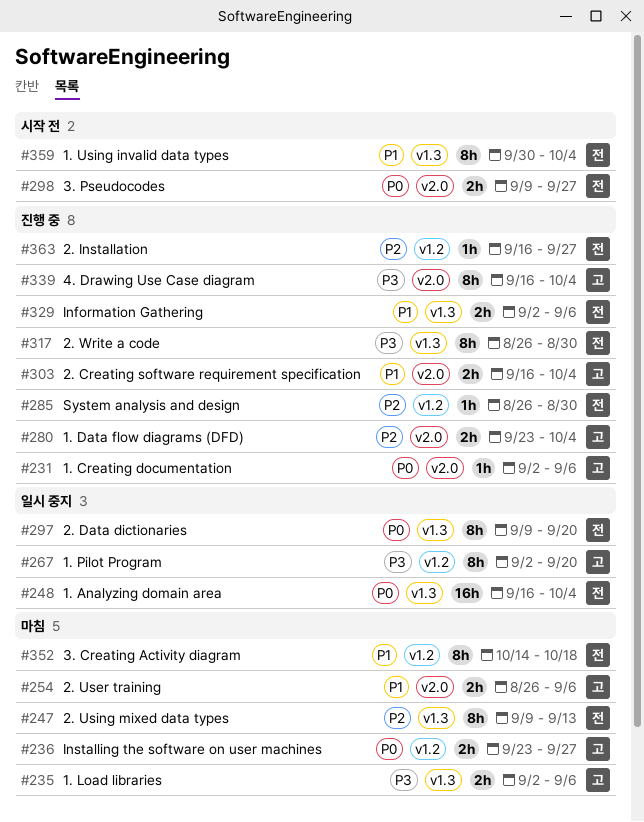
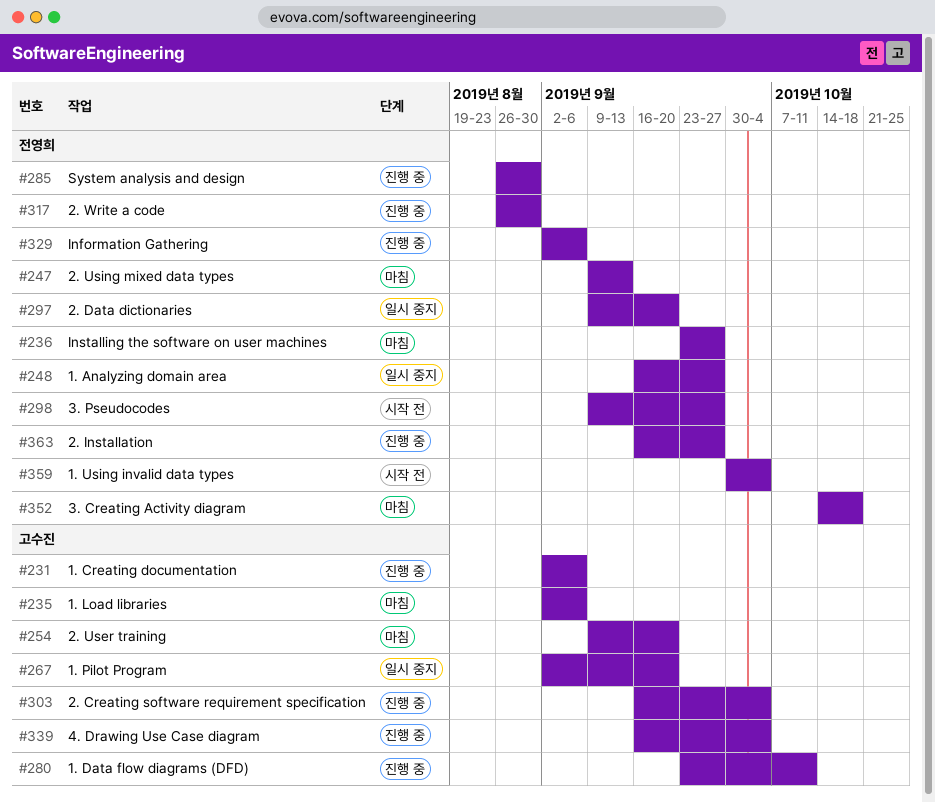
#236, owner: 고수진 -> 전영희
#248, due: Oct 4 -> Sep 27
#254, start: Aug 26 -> Sep 9
#254, due: Sep 6 -> Sep 20
#280, due: Oct 4 -> Oct 11

